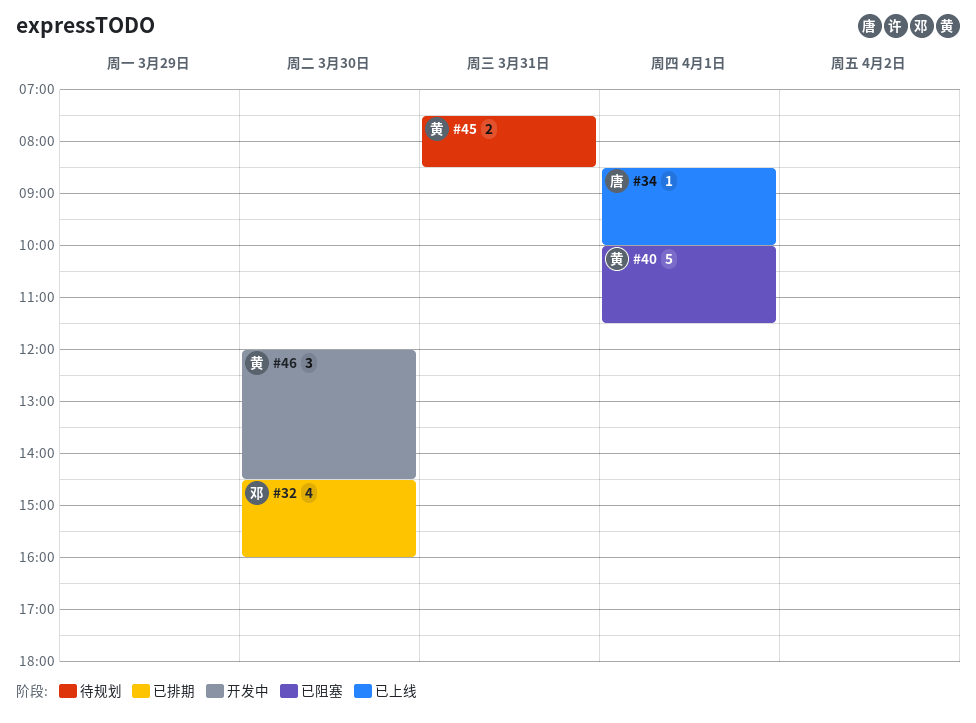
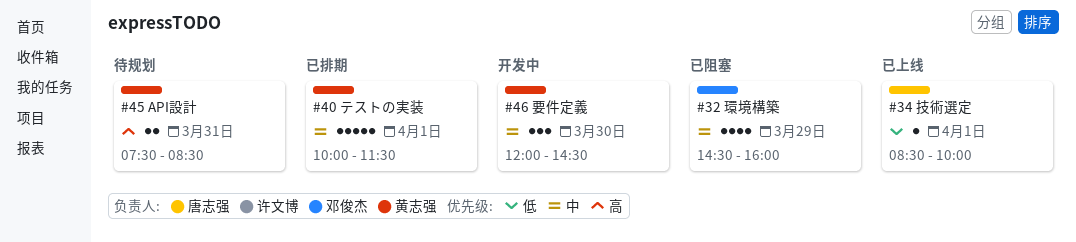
#32, status: 已排期 -> 已阻塞
#32, day: Mar 30 -> Mar 29
#40, status: 已阻塞 -> 已排期

